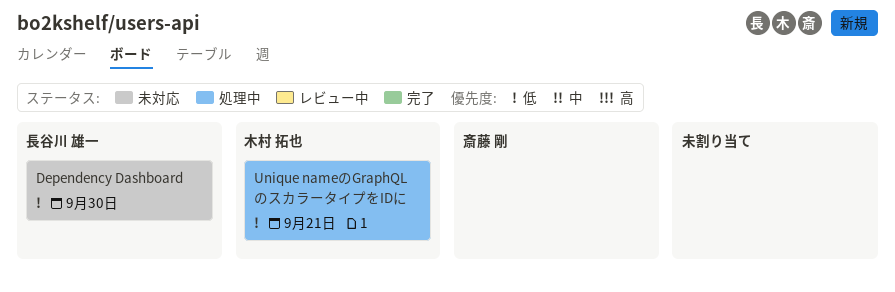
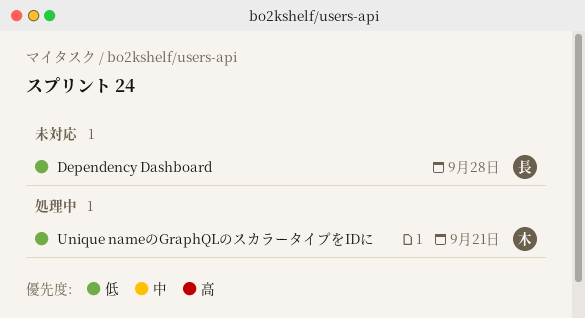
Dependency Dashboard, due: Sep 30 -> Sep 28

